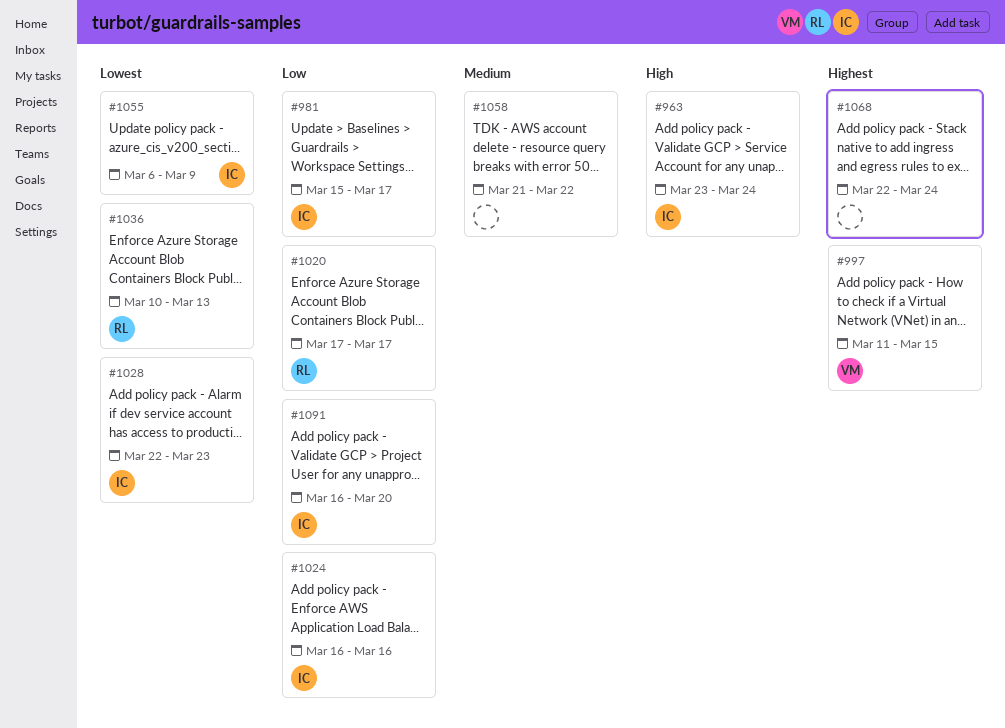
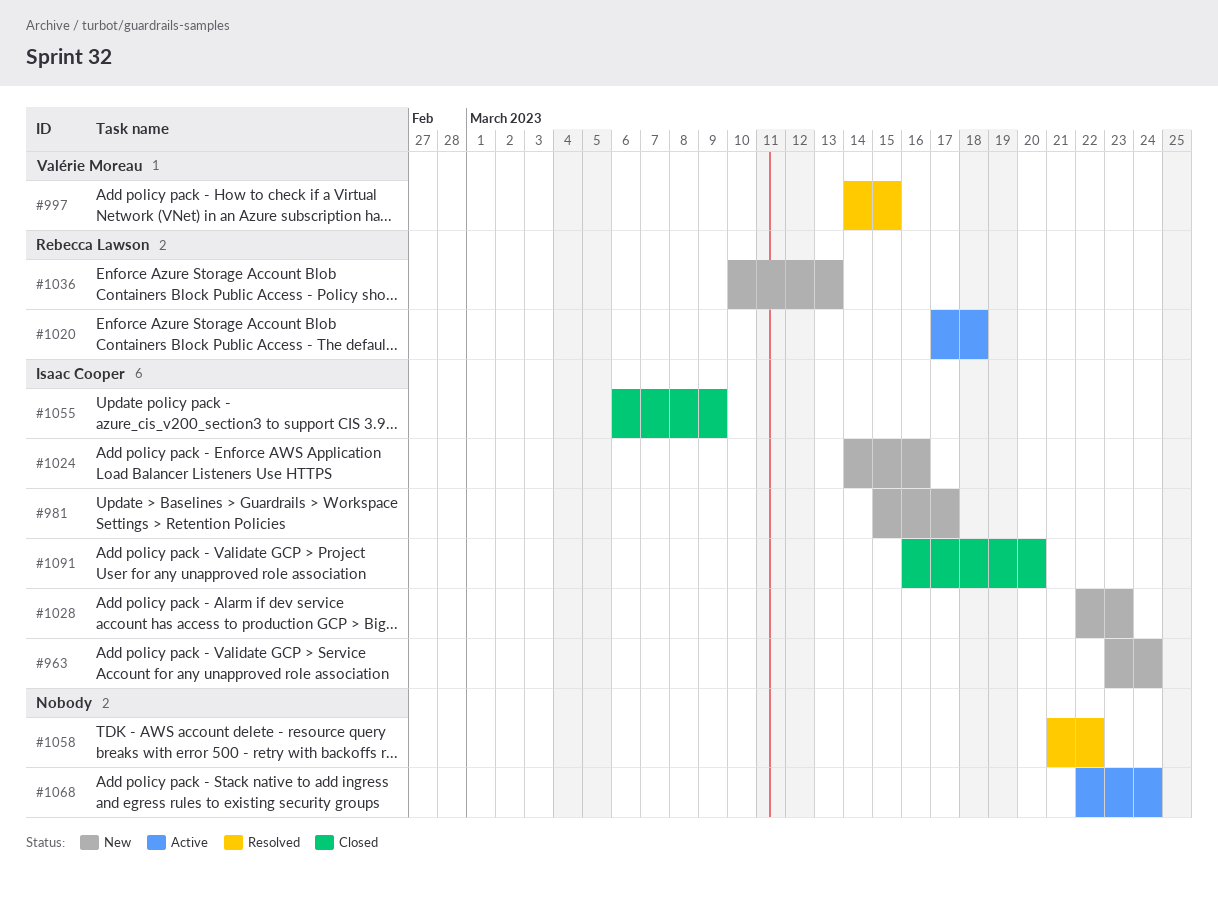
#997, start: Mar 11 -> Mar 14
#1020, due: Mar 17 -> Mar 18
#1024, start: Mar 16 -> Mar 14

